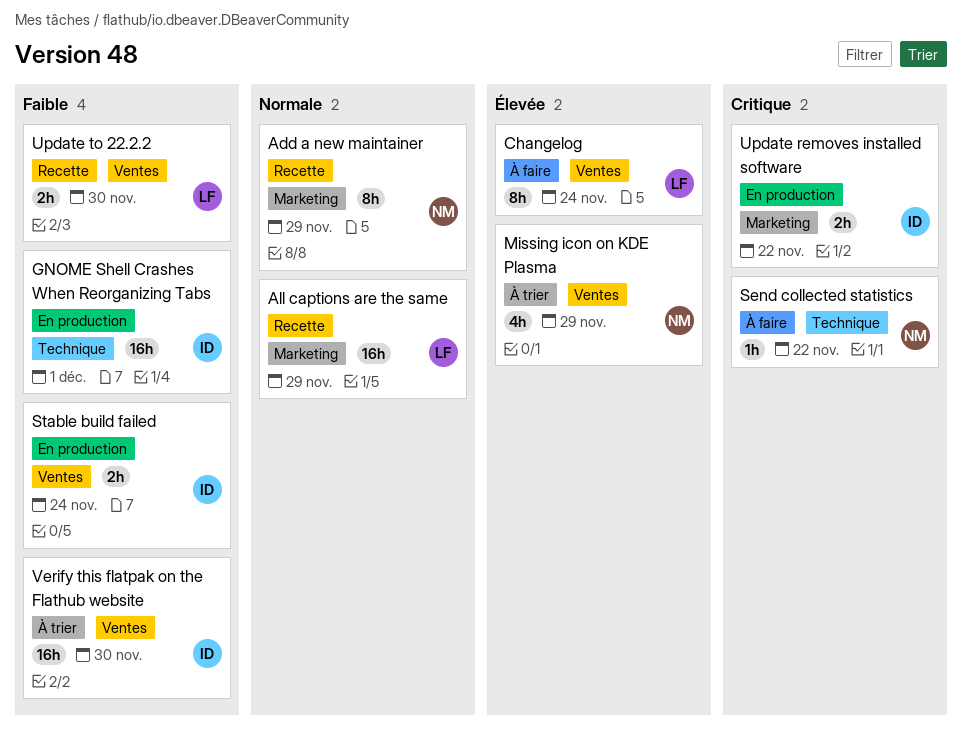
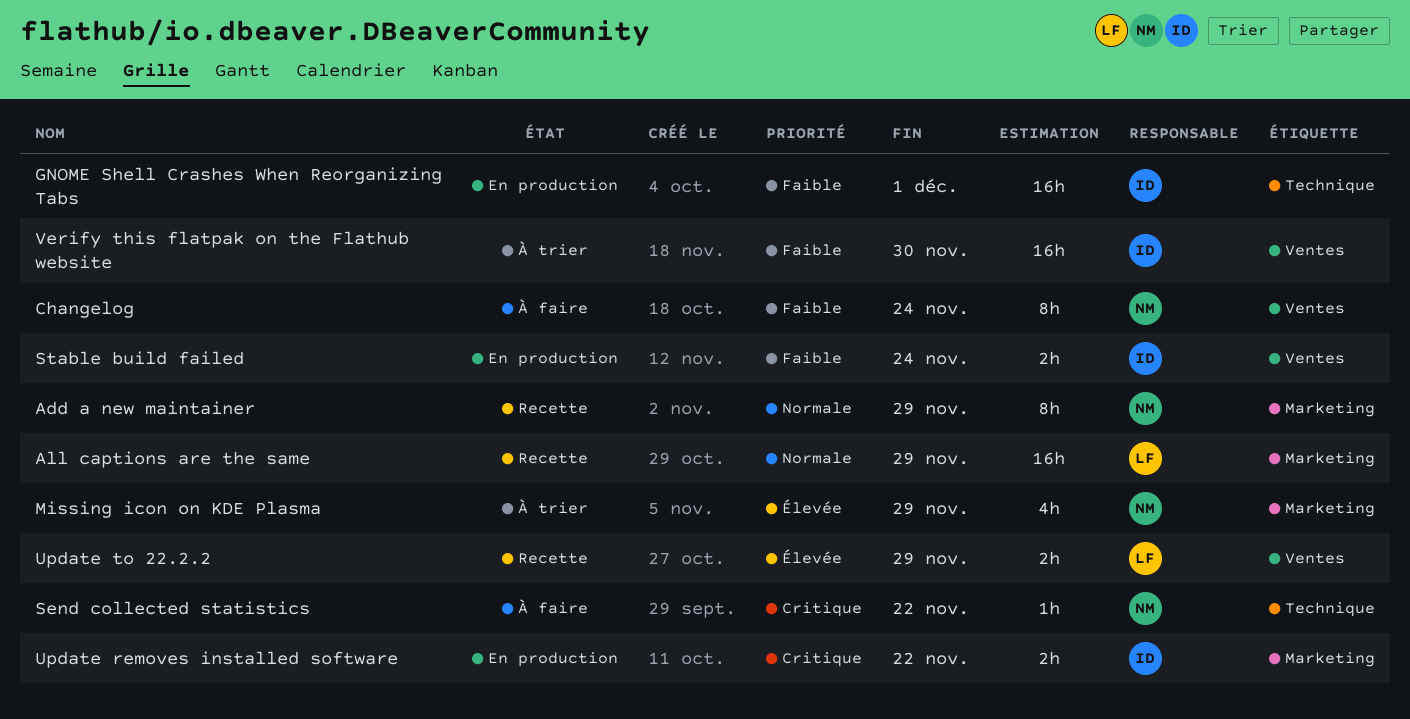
Changelog, owner: LF -> NM
Changelog, priority: Élevée -> Faible
Missing icon on KDE Plasma, label: Ventes -> Marketing
Update to 22.2.2, priority: Faible -> Élevée
Update to 22.2.2, due: Nov 30 -> Nov 29

